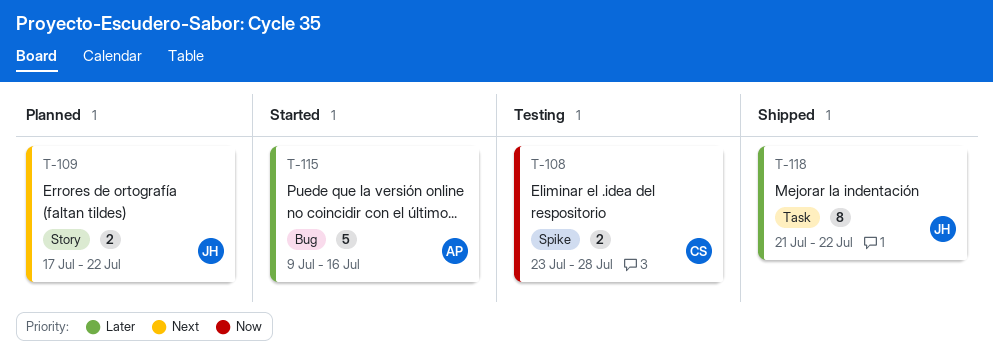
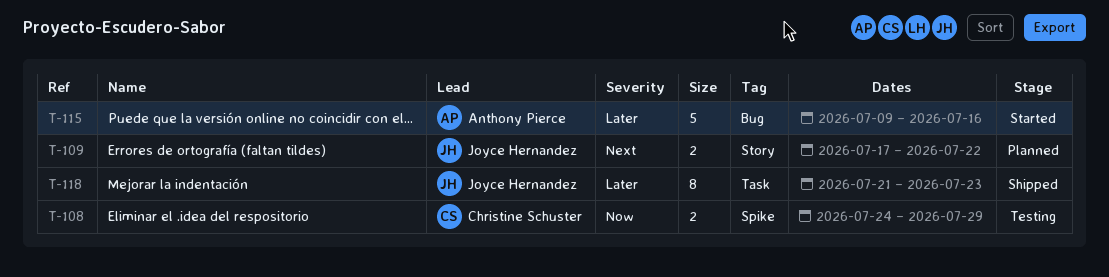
T-108, start: Jul 23 -> Jul 24
T-108, due: Jul 28 -> Jul 29
T-118, due: Jul 22 -> Jul 23

